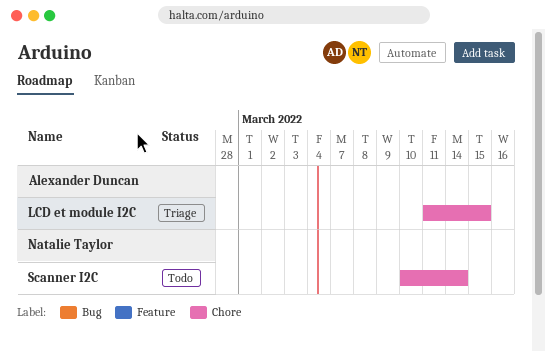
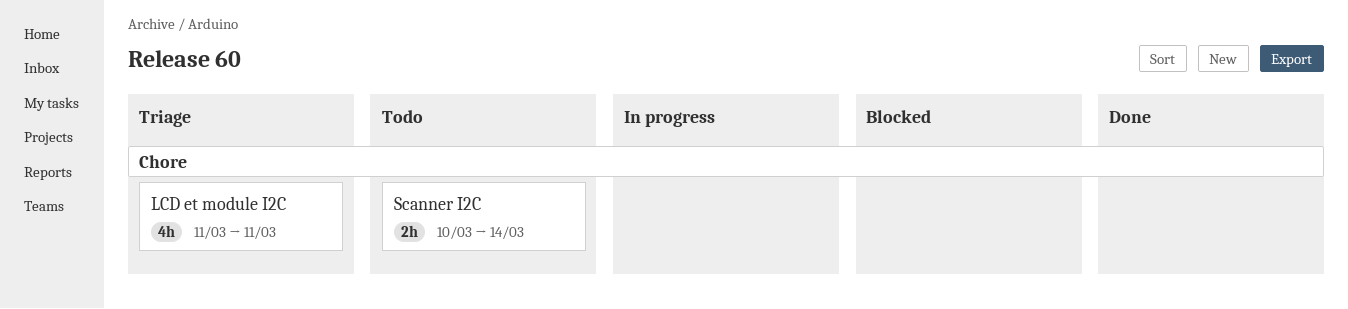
LCD et module I2C, due: Mar 15 -> Mar 11

